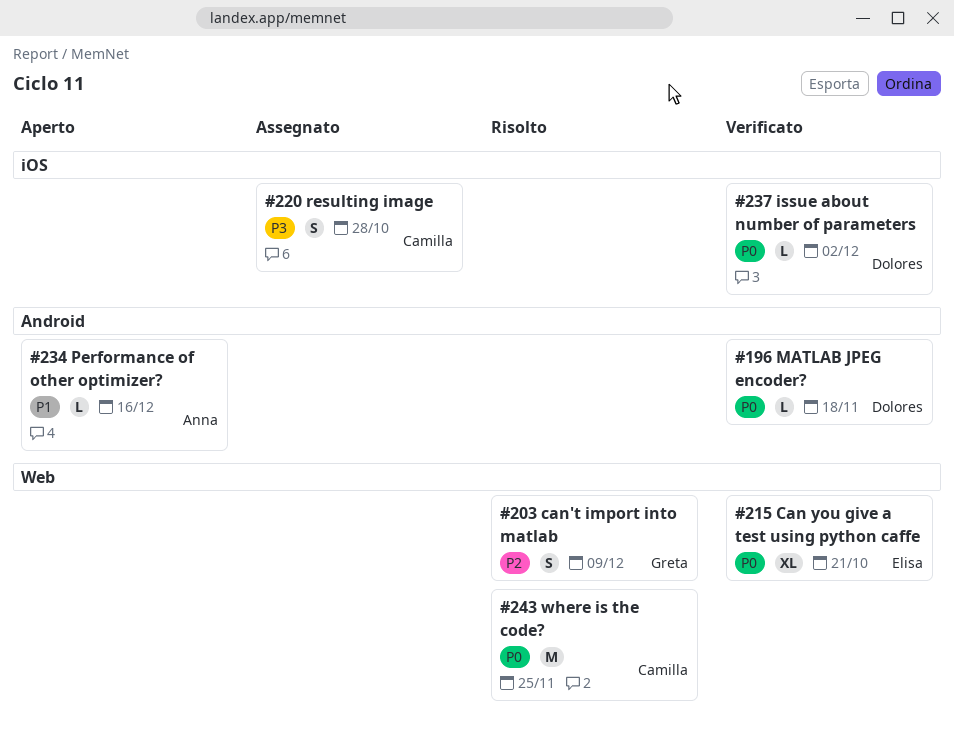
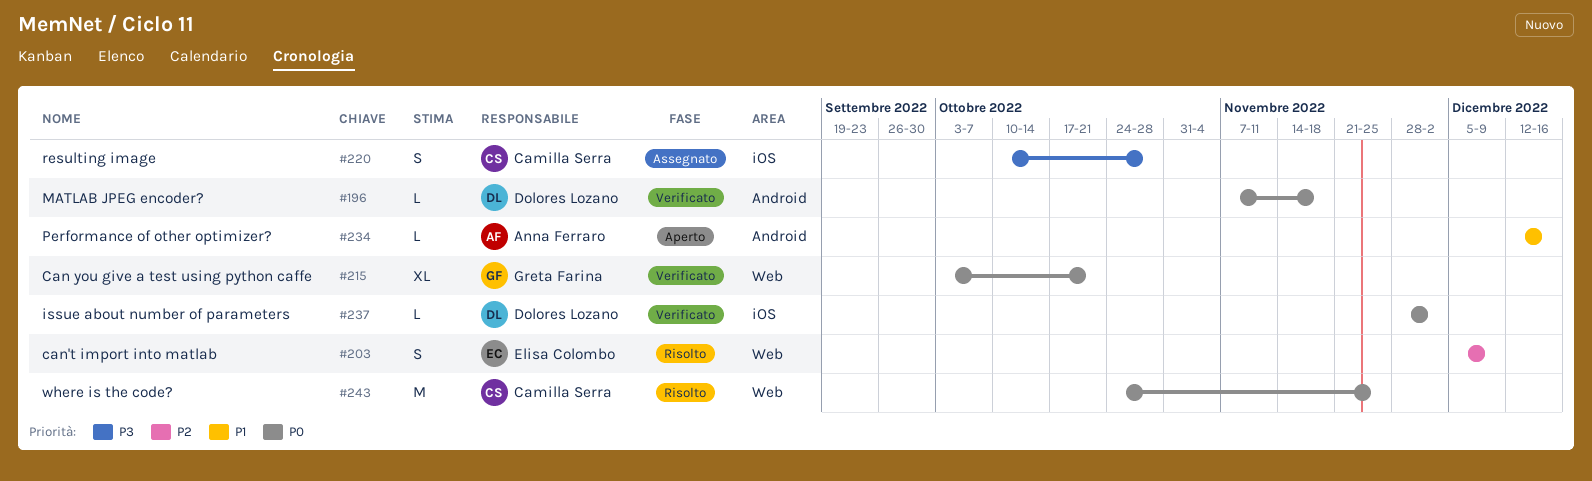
#203, owner: Greta Farina -> Elisa Colombo
#215, owner: Elisa Colombo -> Greta Farina

